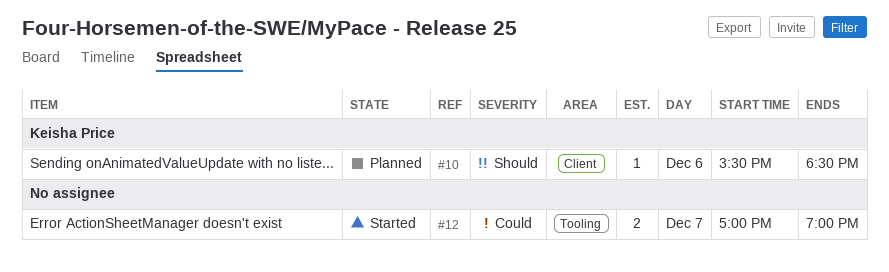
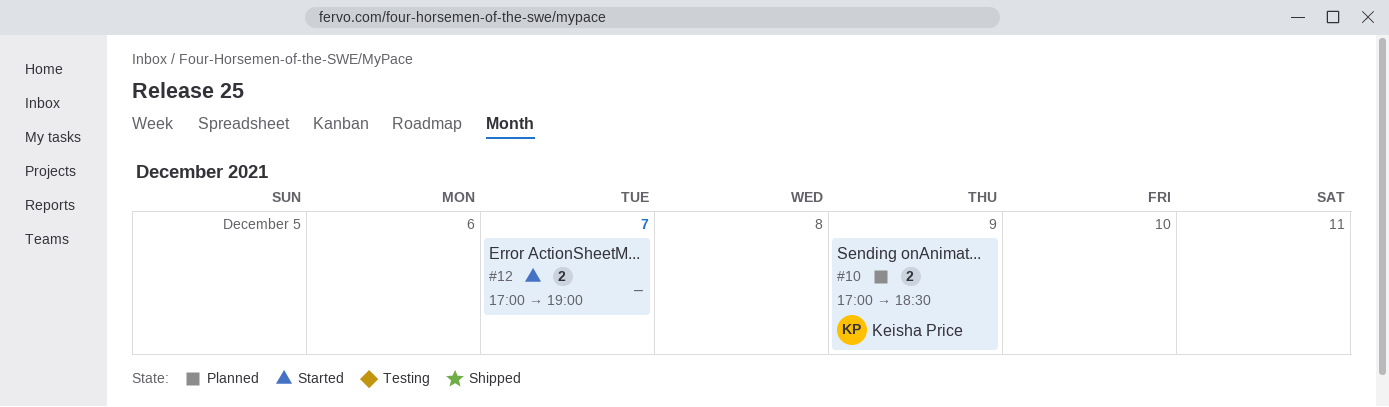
#10, estimate: 1 -> 2
#10, day: Dec 6 -> Dec 9
#10, begins: 15:30 -> 17:00

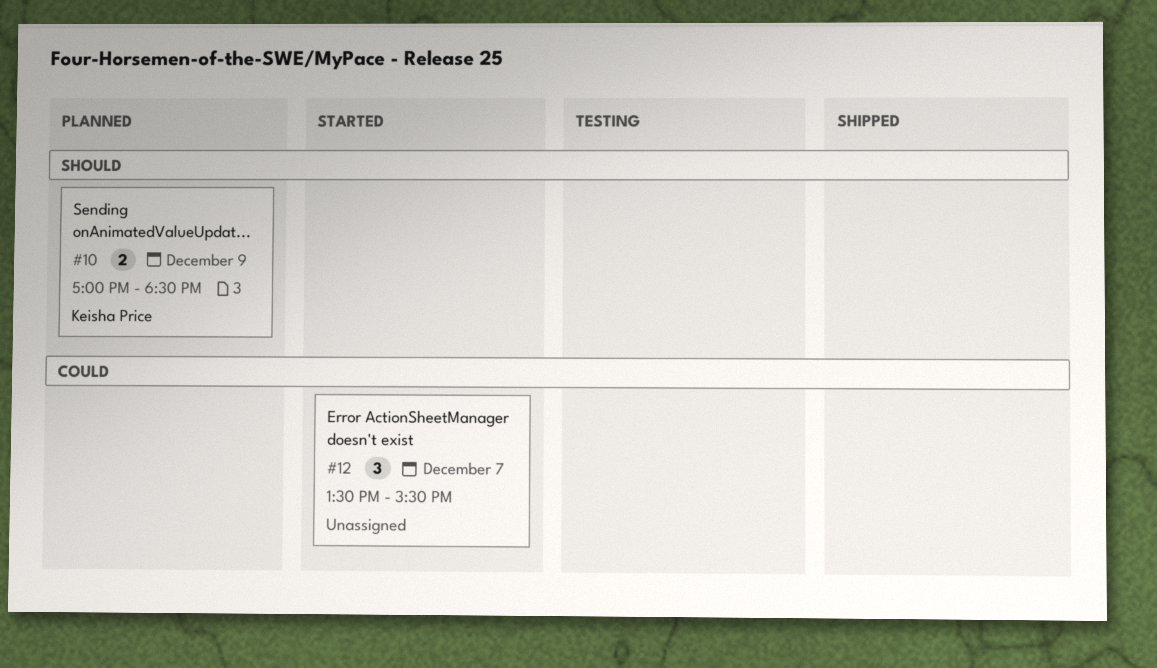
#12, estimate: 2 -> 3
#12, begins: 17:00 -> 13:30
#12, ends: 19:00 -> 15:30

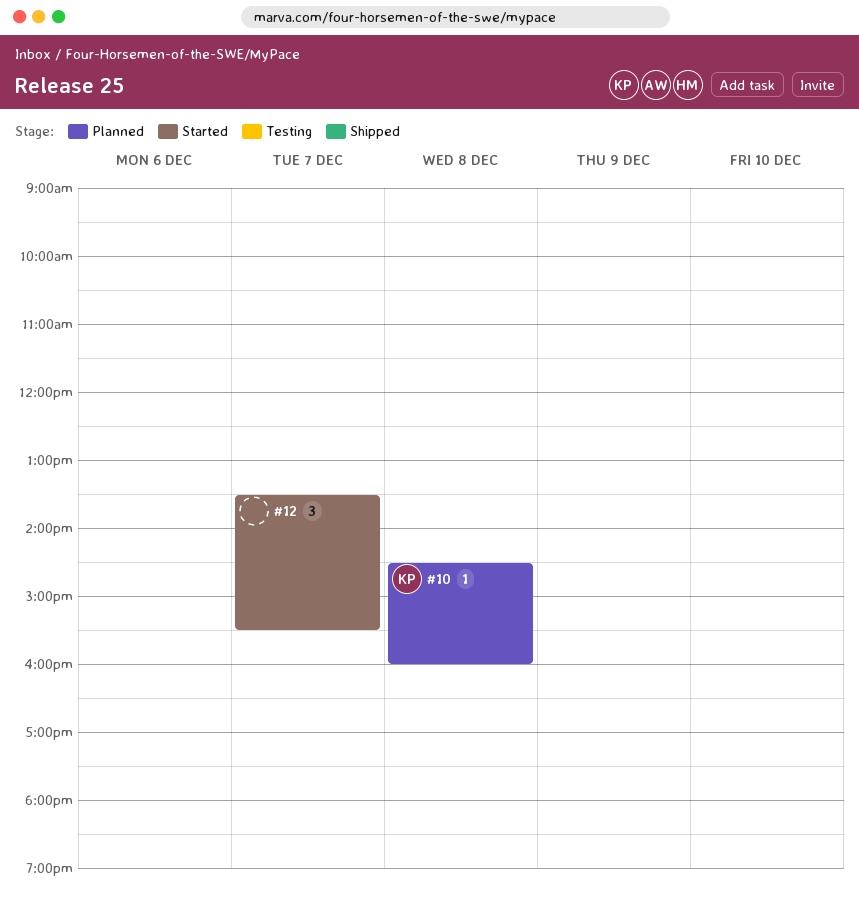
#10, estimate: 2 -> 1
#10, day: Dec 9 -> Dec 8
#10, begins: 17:00 -> 14:30
#10, ends: 18:30 -> 16:00

